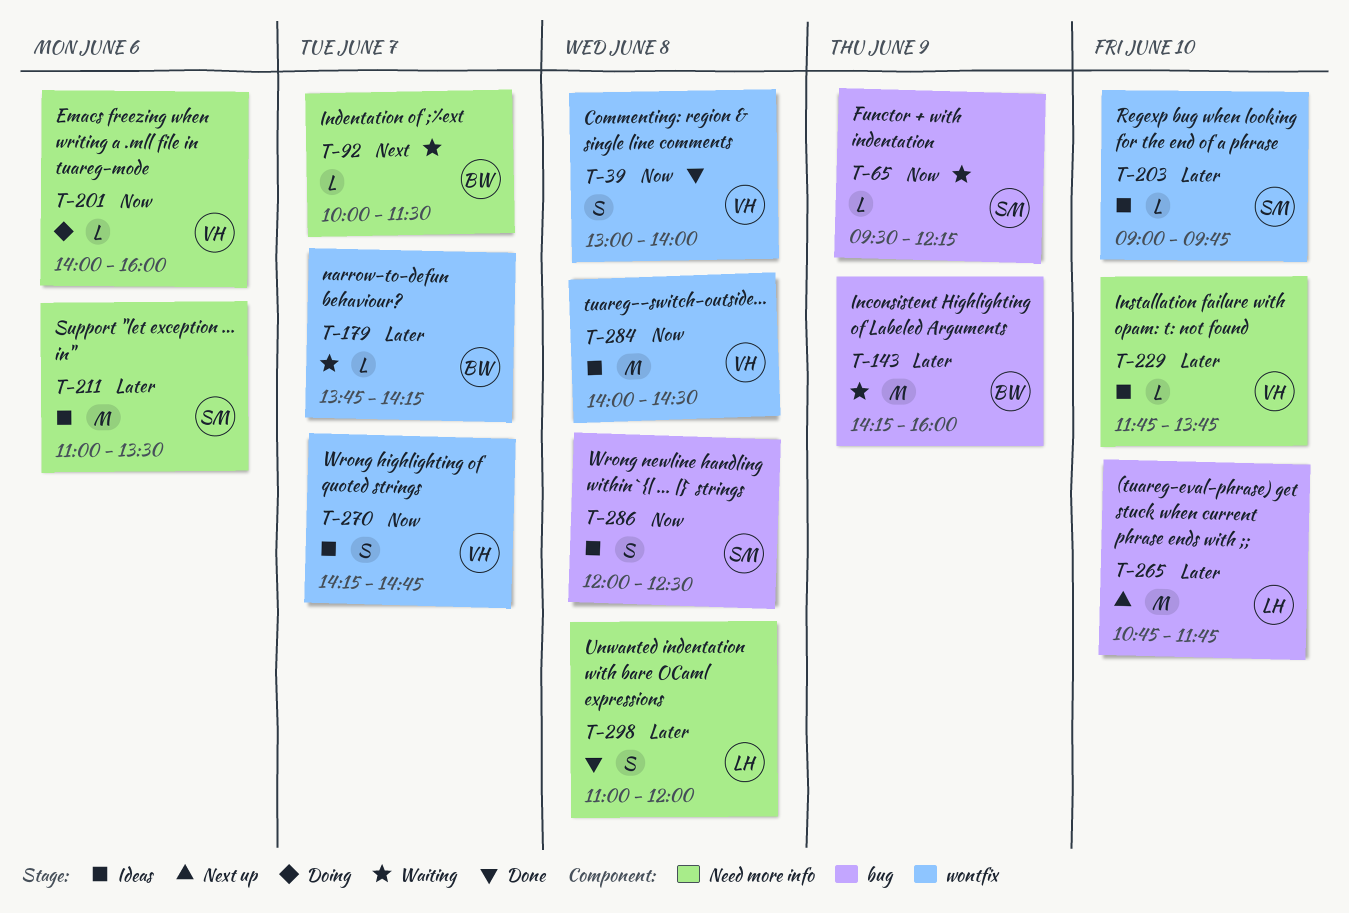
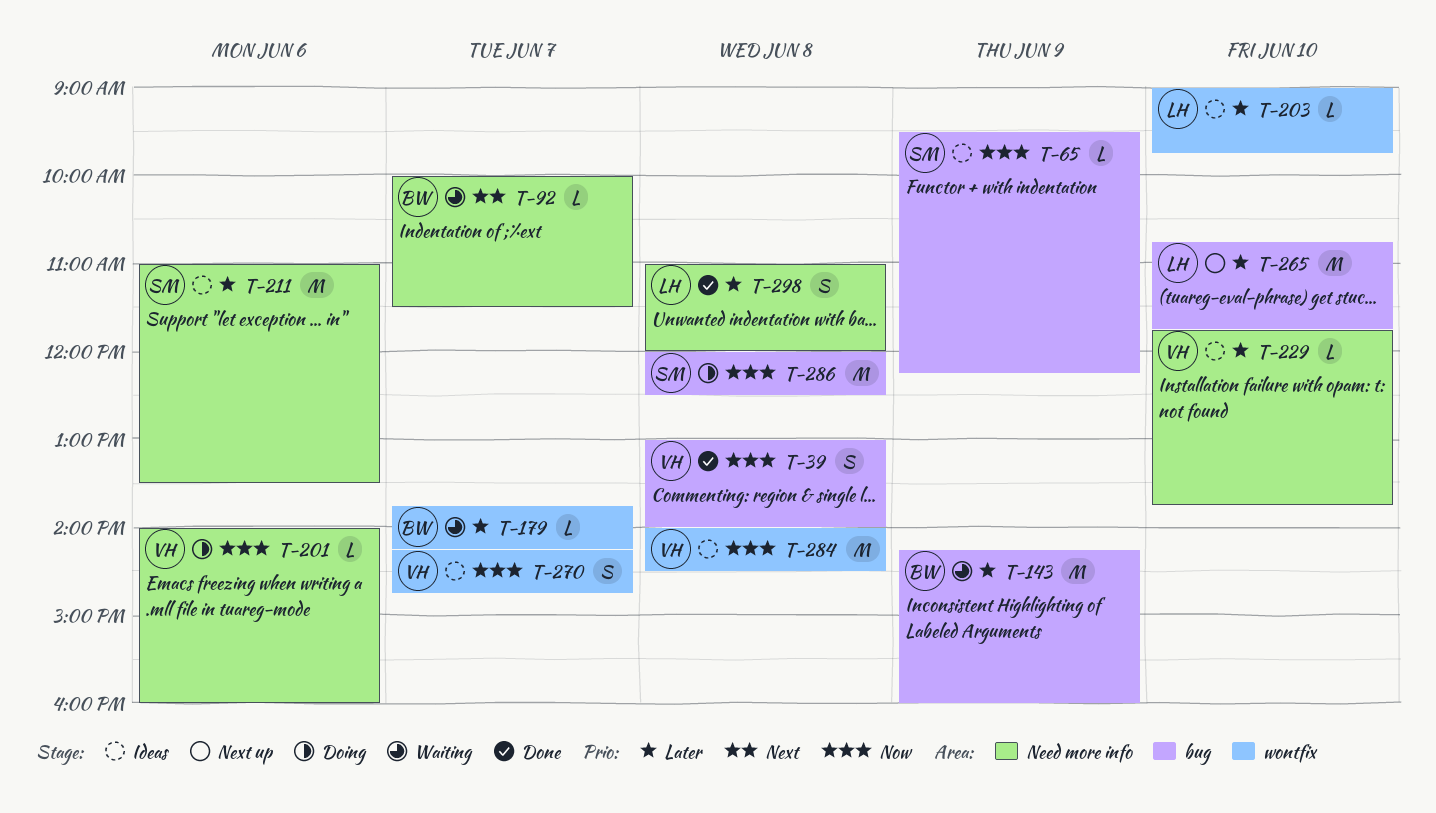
T-39, label: wontfix -> bug
T-65, status: Waiting -> Ideas
T-203, owner: SM -> LH
T-286, status: Ideas -> Doing
T-286, estimate: S -> M

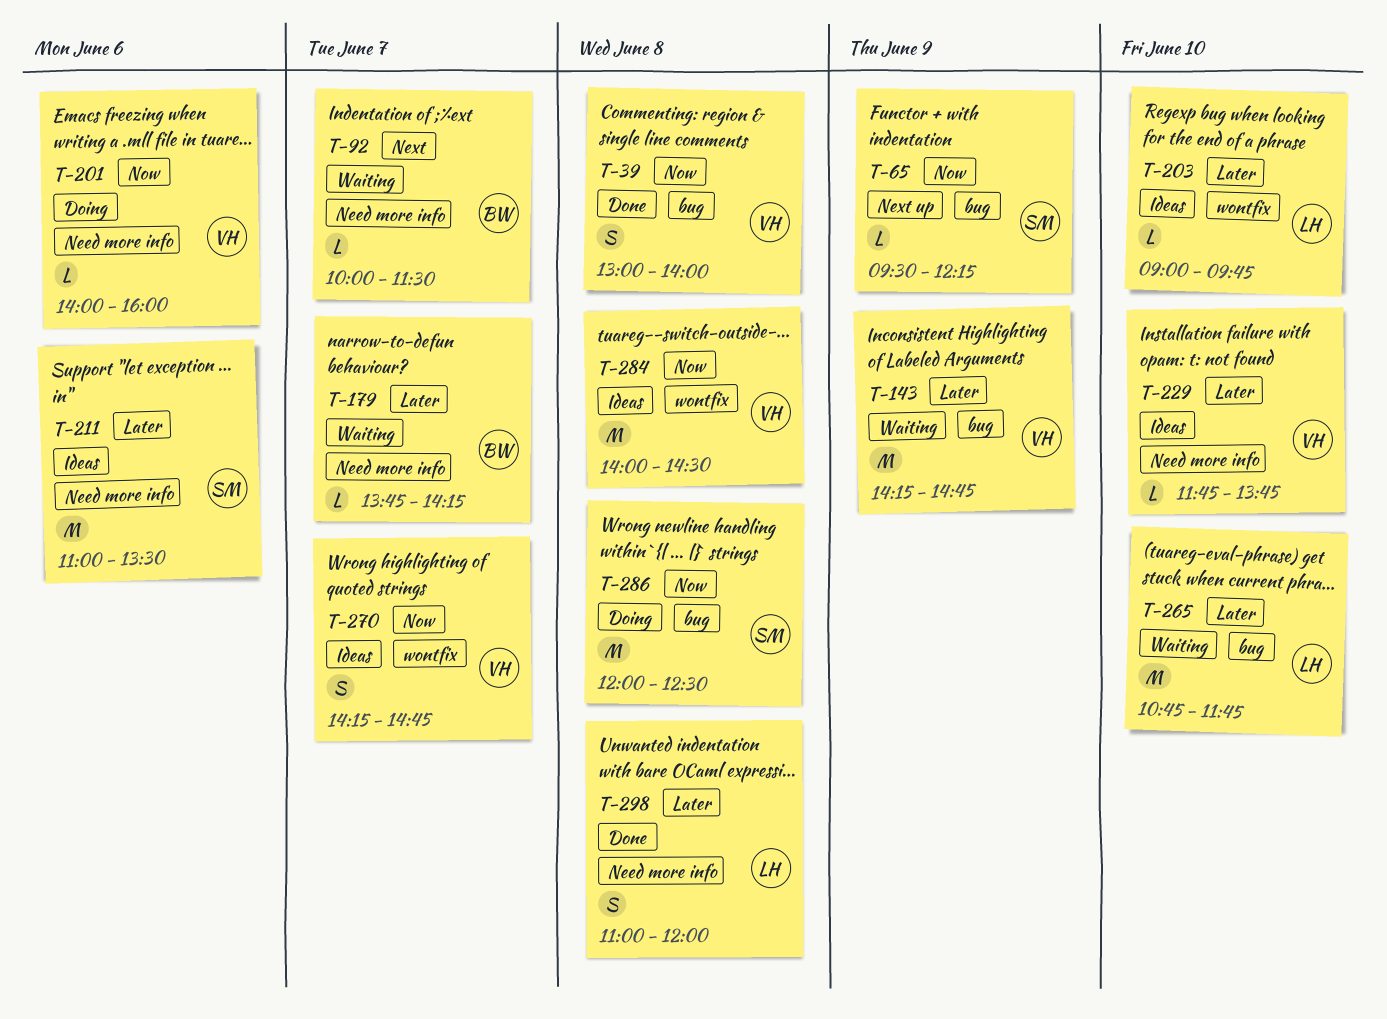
T-65, status: Ideas -> Next up
T-143, owner: BW -> VH
T-143, ends: 16:00 -> 14:45
T-179, label: wontfix -> Need more info
T-265, status: Next up -> Waiting

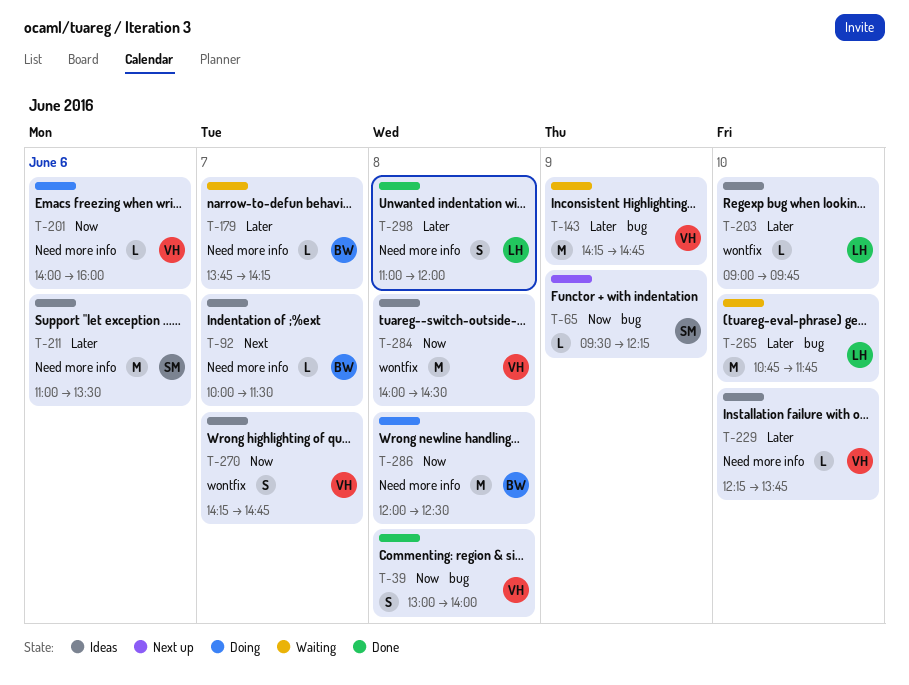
T-92, status: Waiting -> Ideas
T-229, begins: 11:45 -> 12:15
T-286, owner: SM -> BW
T-286, label: bug -> Need more info

